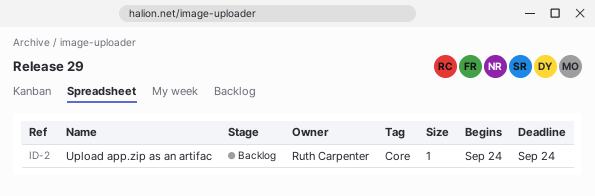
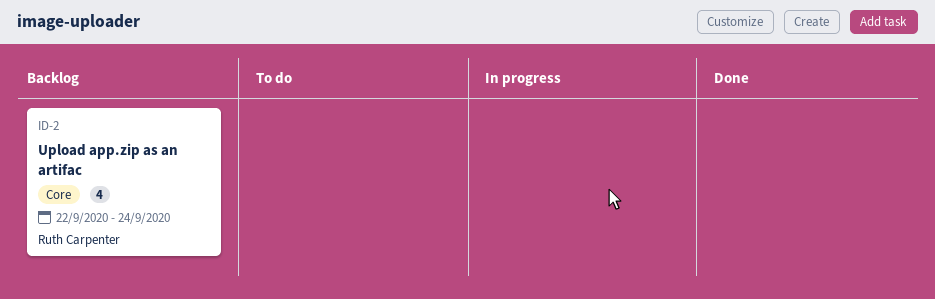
ID-2, estimate: 1 -> 4
ID-2, start: Sep 24 -> Sep 22

